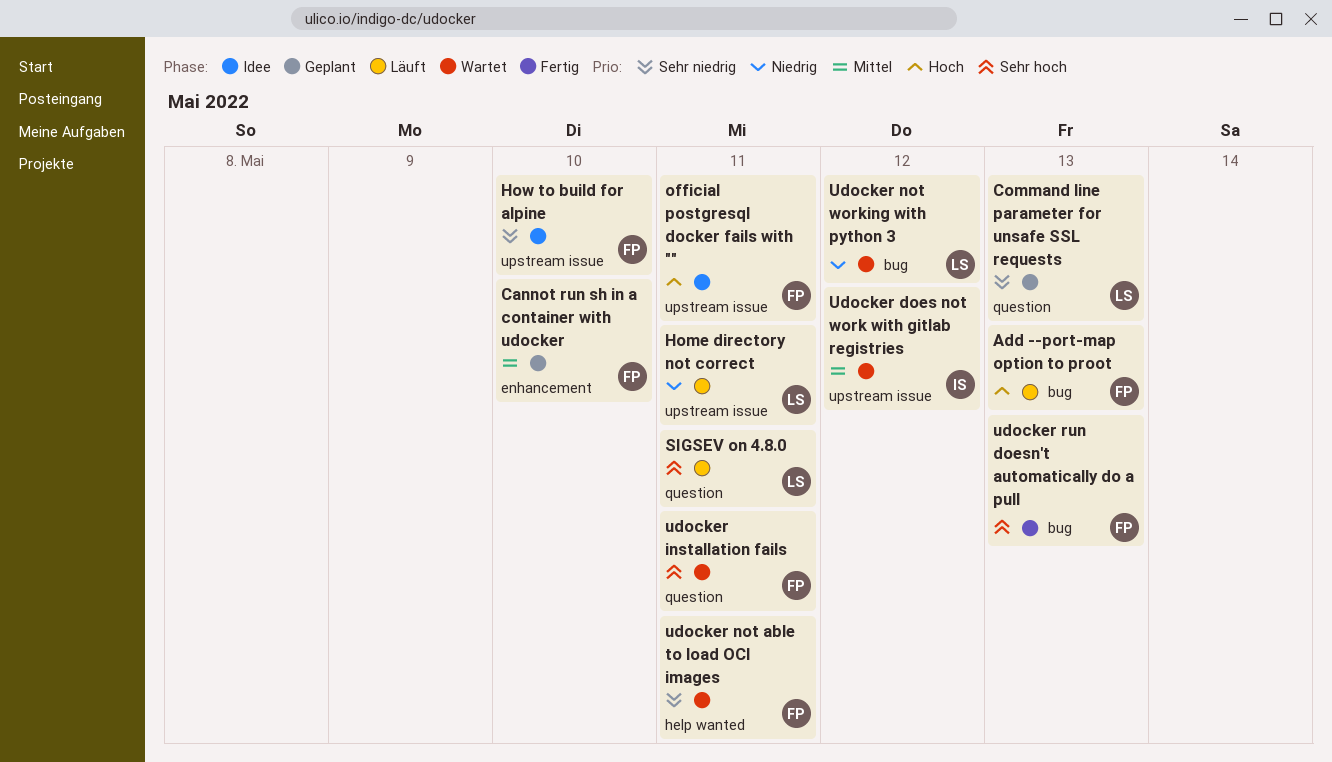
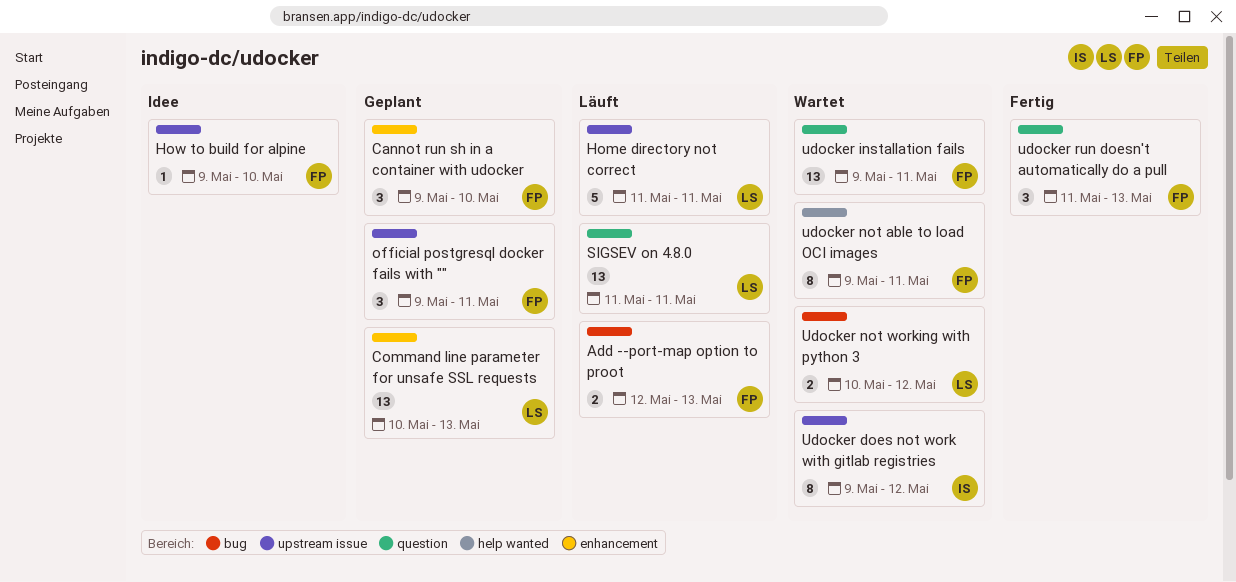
Command line parameter for unsafe SSL requests, label: question -> enhancement
official postgresql docker fails with "", status: Idee -> Geplant
udocker run doesn't automatically do a pull, label: bug -> question

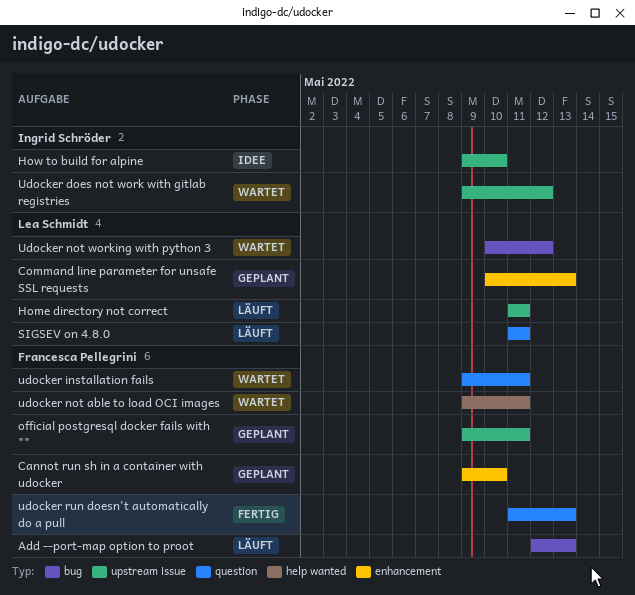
How to build for alpine, owner: Francesca Pellegrini -> Ingrid Schröder

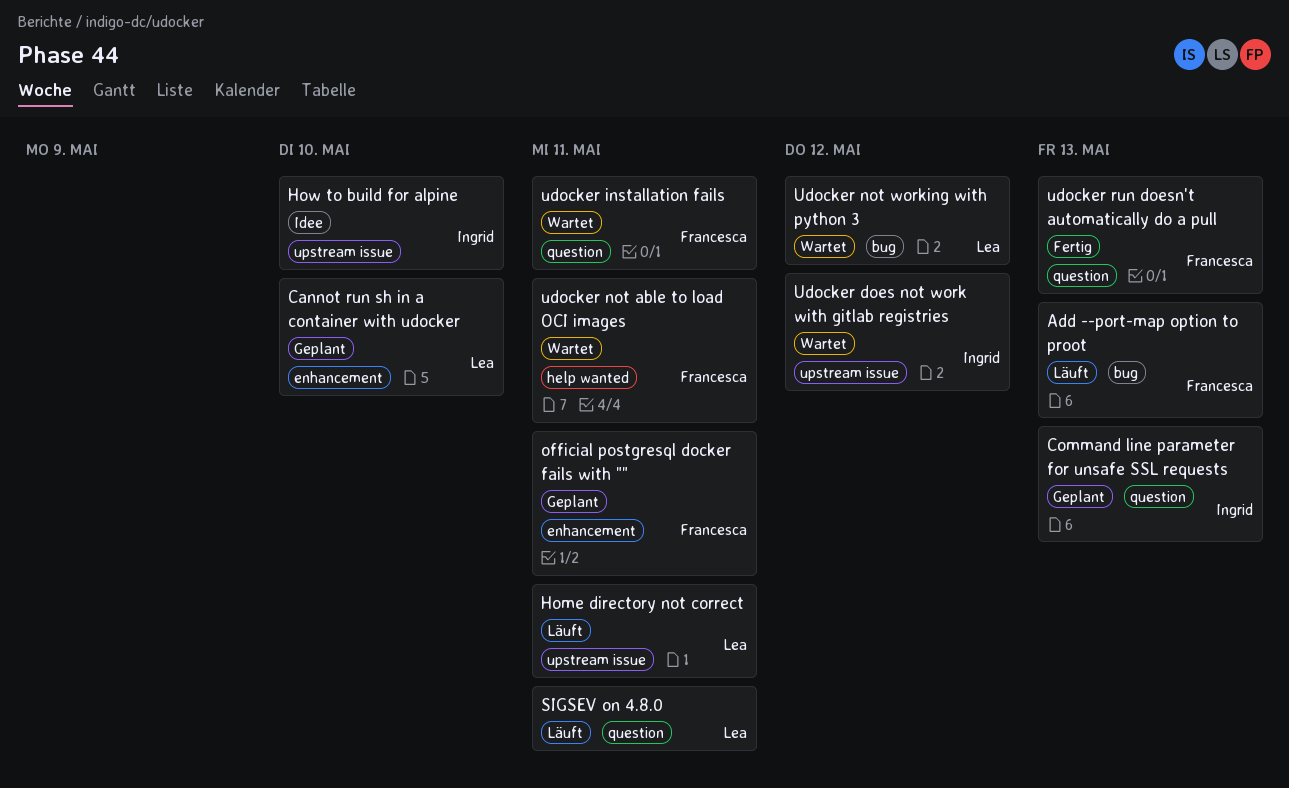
Cannot run sh in a container with udocker, owner: Francesca Pellegrini -> Lea Schmidt
Command line parameter for unsafe SSL requests, owner: Lea Schmidt -> Ingrid Schröder
Command line parameter for unsafe SSL requests, label: enhancement -> question
official postgresql docker fails with "", label: upstream issue -> enhancement

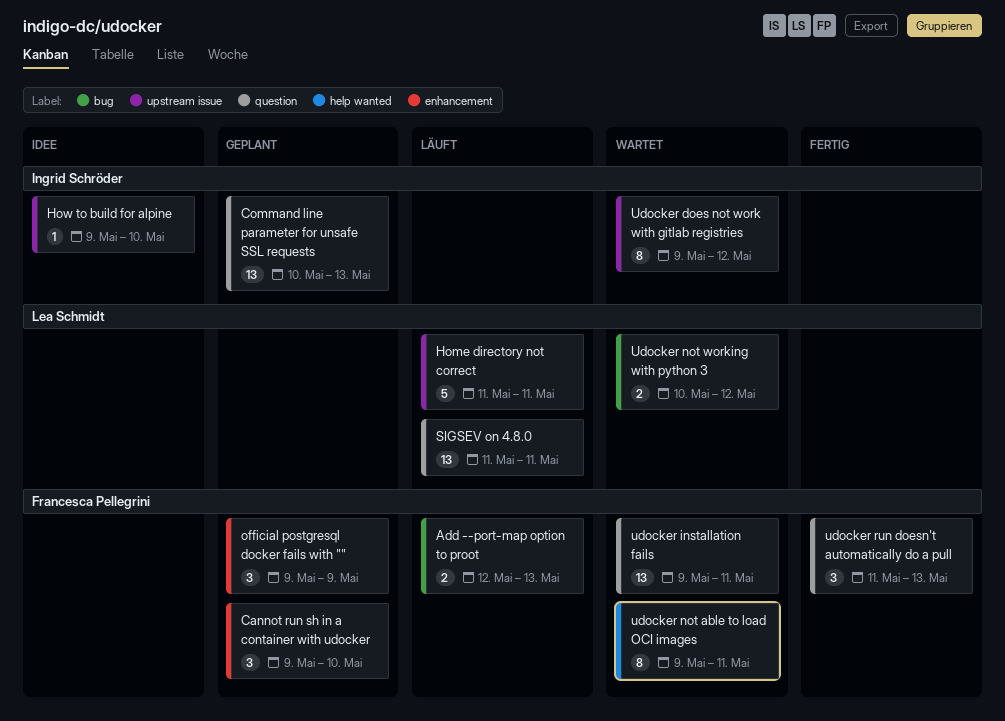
Cannot run sh in a container with udocker, owner: Lea Schmidt -> Francesca Pellegrini
official postgresql docker fails with "", due: May 11 -> May 9

